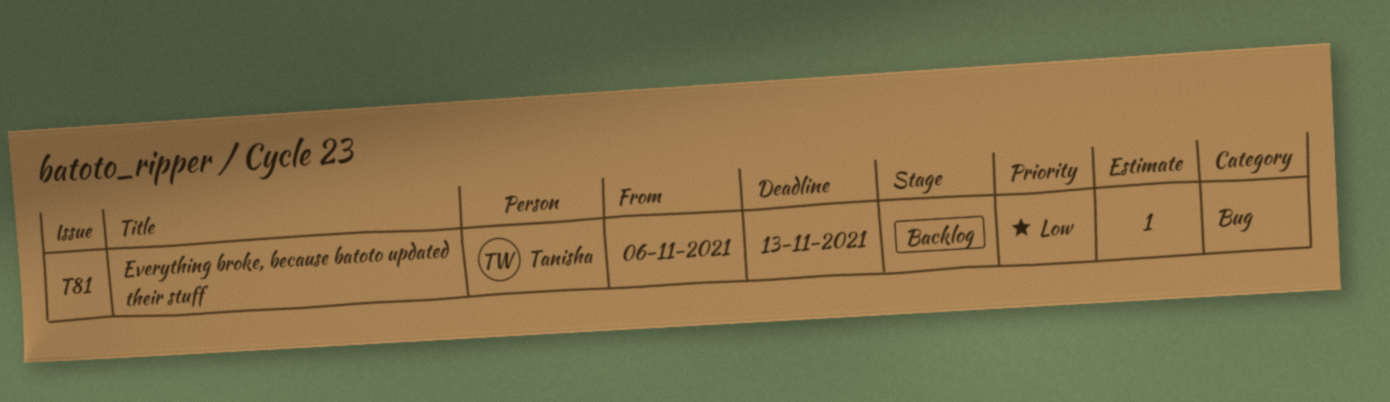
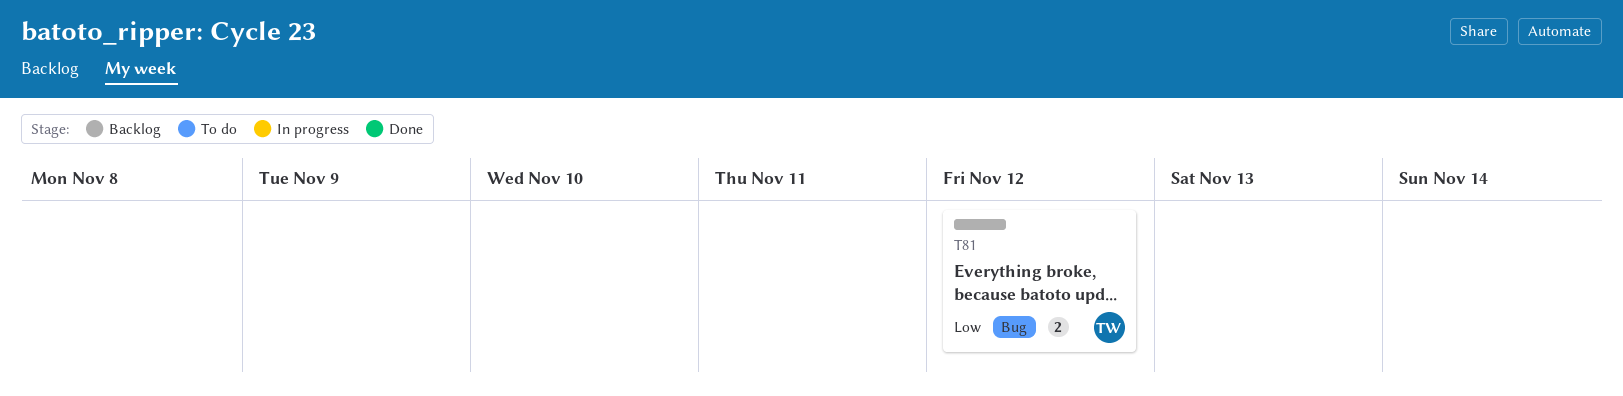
T81, estimate: 1 -> 2
T81, due: Nov 13 -> Nov 12

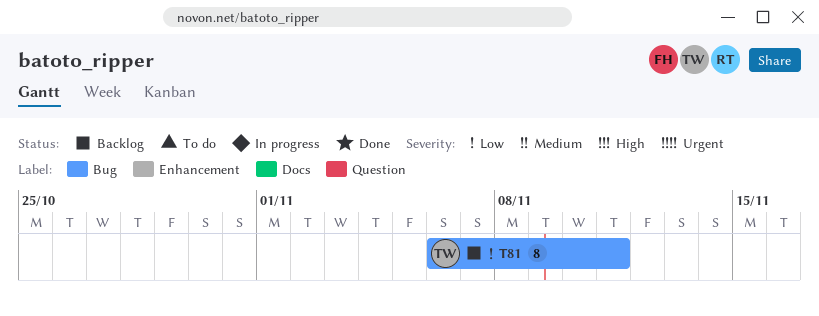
T81, estimate: 2 -> 8
T81, due: Nov 12 -> Nov 11

